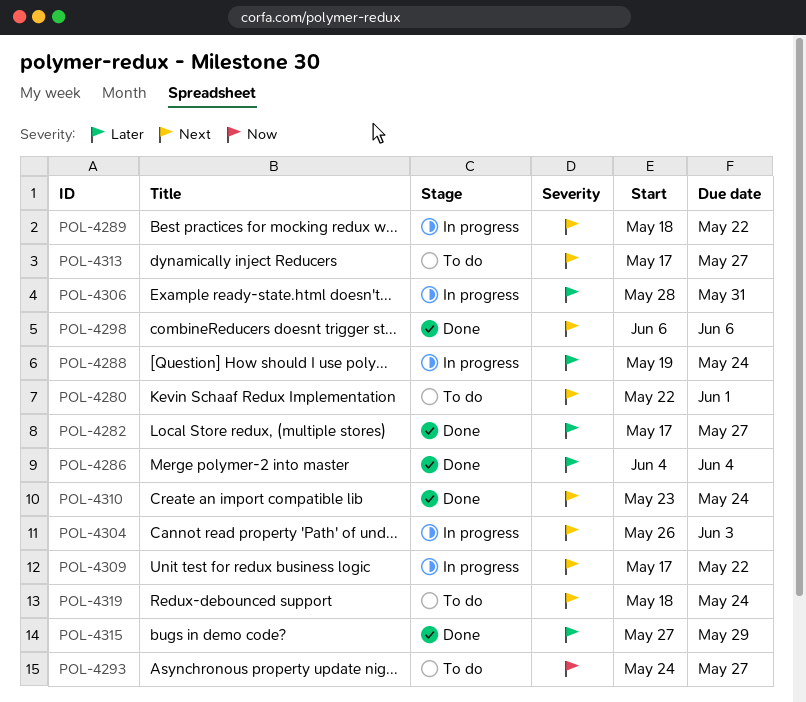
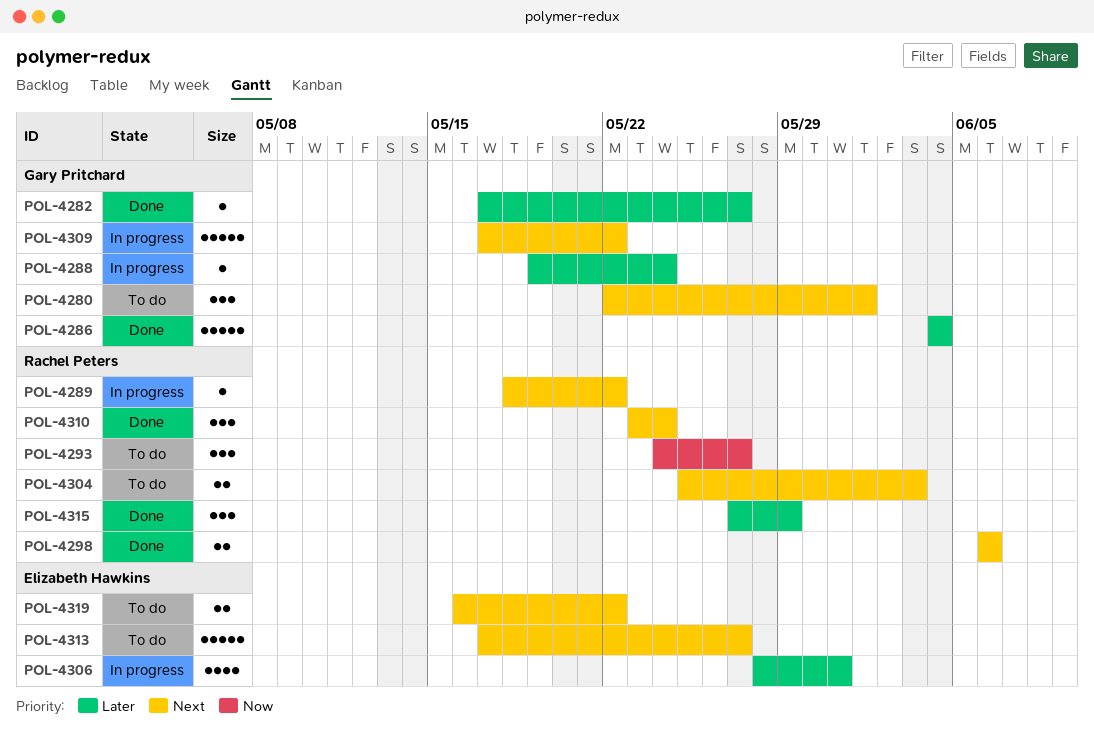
POL-4304, status: In progress -> To do
POL-4304, start: May 26 -> May 25
POL-4319, start: May 18 -> May 16
POL-4319, due: May 24 -> May 22

